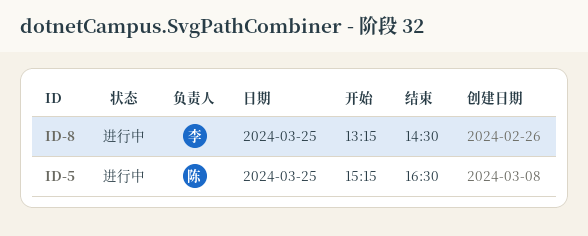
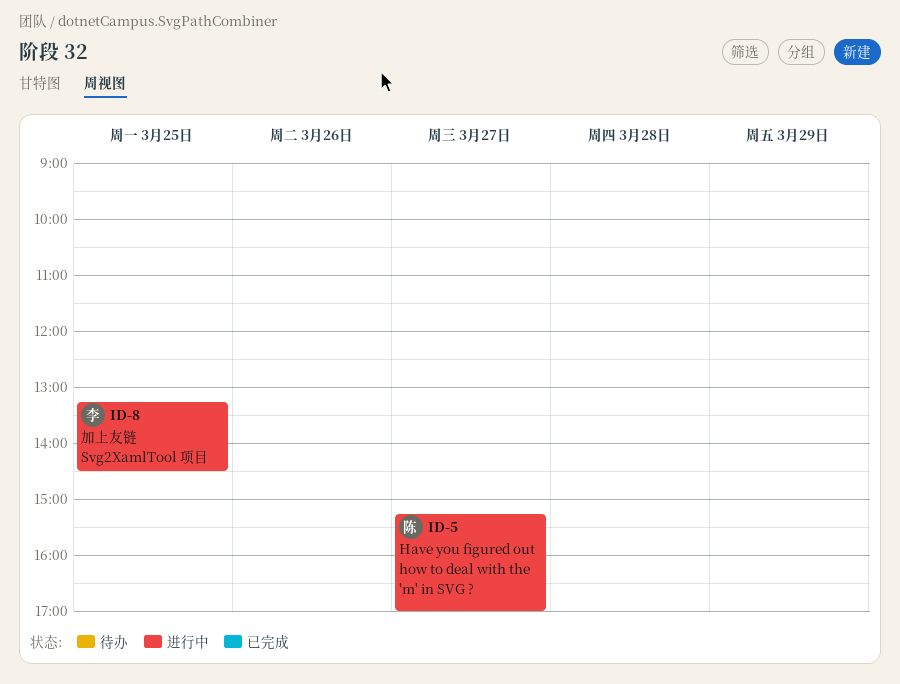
ID-5, day: Mar 25 -> Mar 27
ID-5, ends: 16:30 -> 17:00

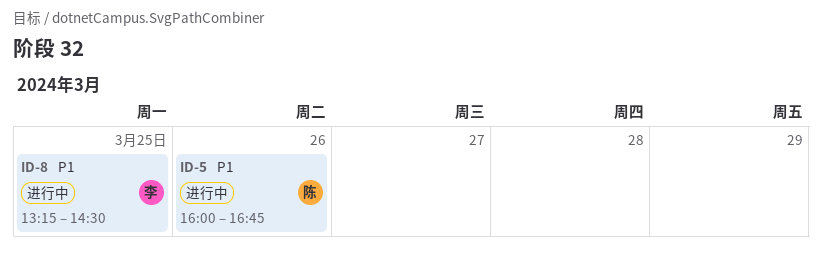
ID-5, day: Mar 27 -> Mar 26
ID-5, begins: 15:15 -> 16:00
ID-5, ends: 17:00 -> 16:45

